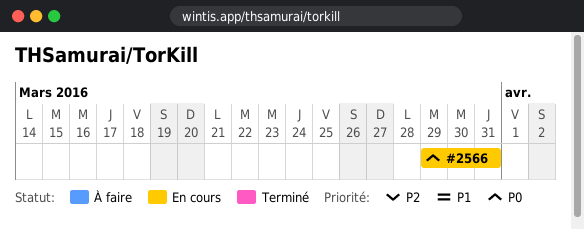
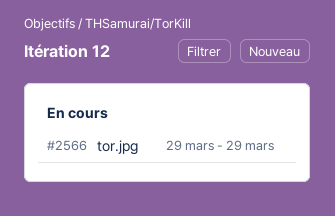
#2566, due: Mar 31 -> Mar 29

